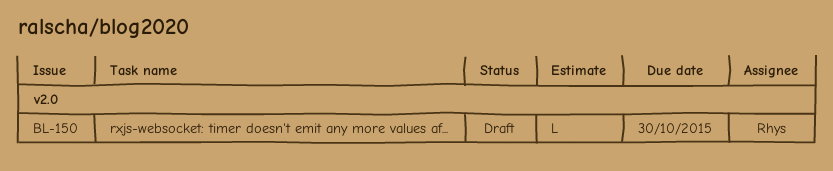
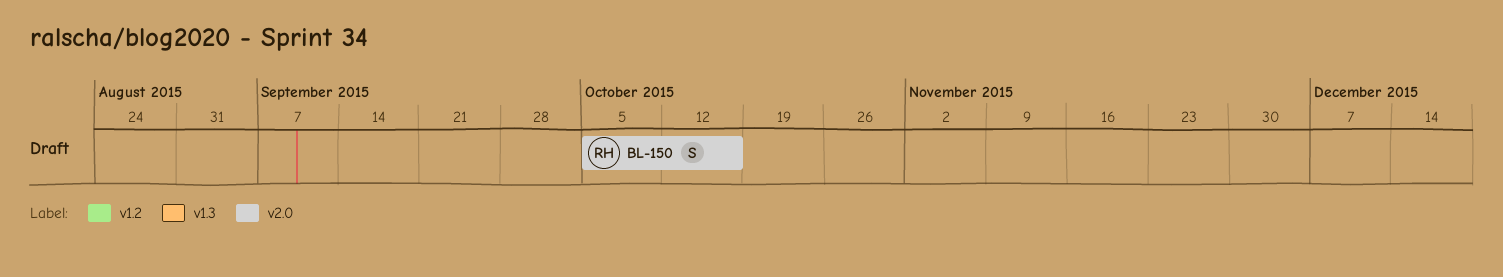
BL-150, estimate: L -> S
BL-150, due: Oct 30 -> Oct 16

